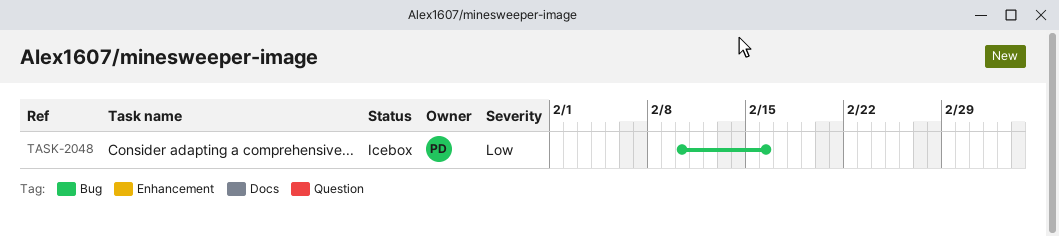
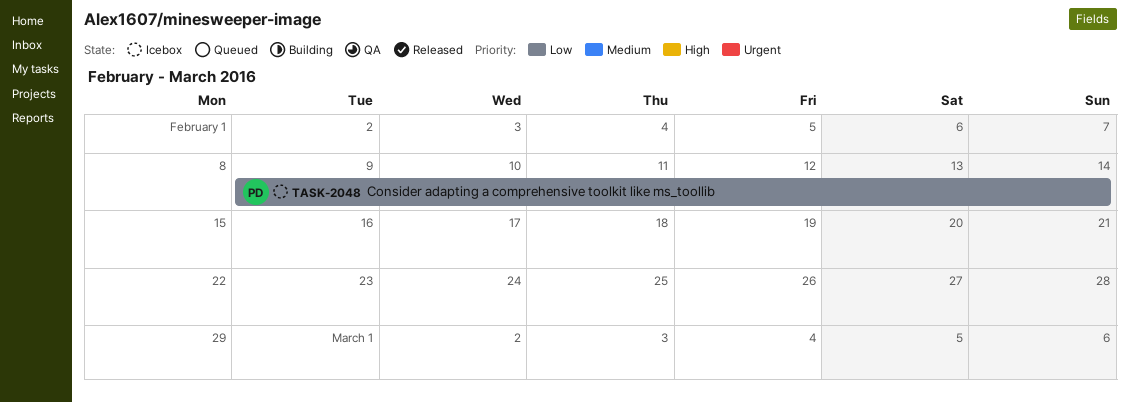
TASK-2048, start: Feb 10 -> Feb 9
TASK-2048, due: Feb 16 -> Feb 14

